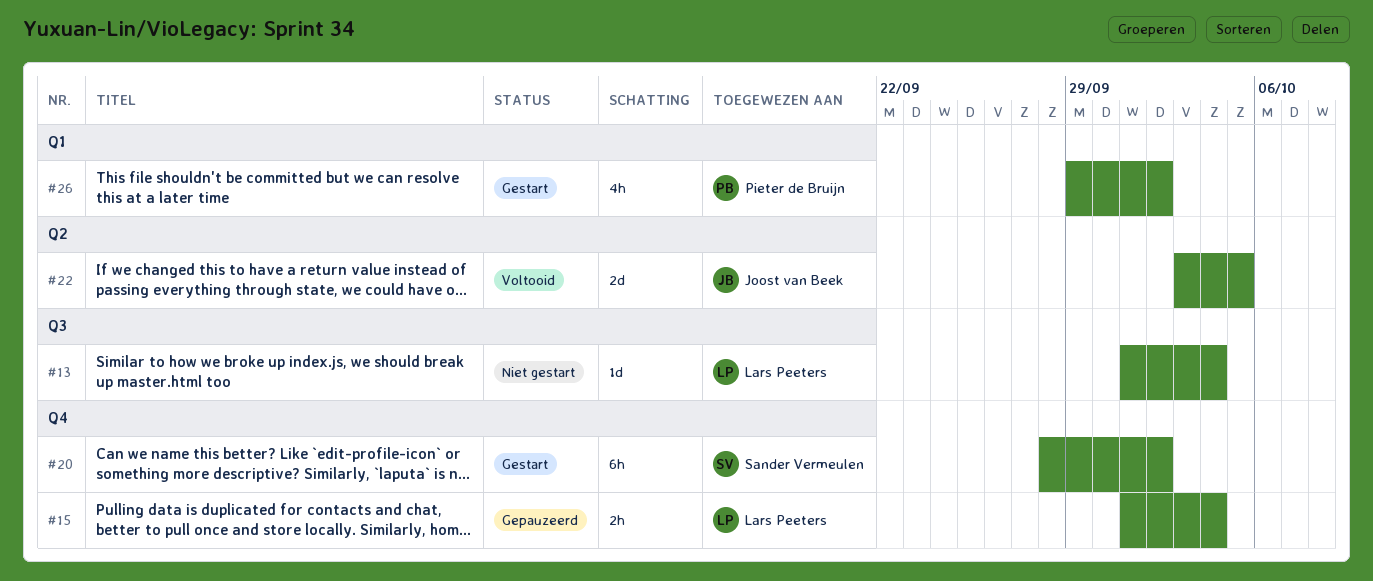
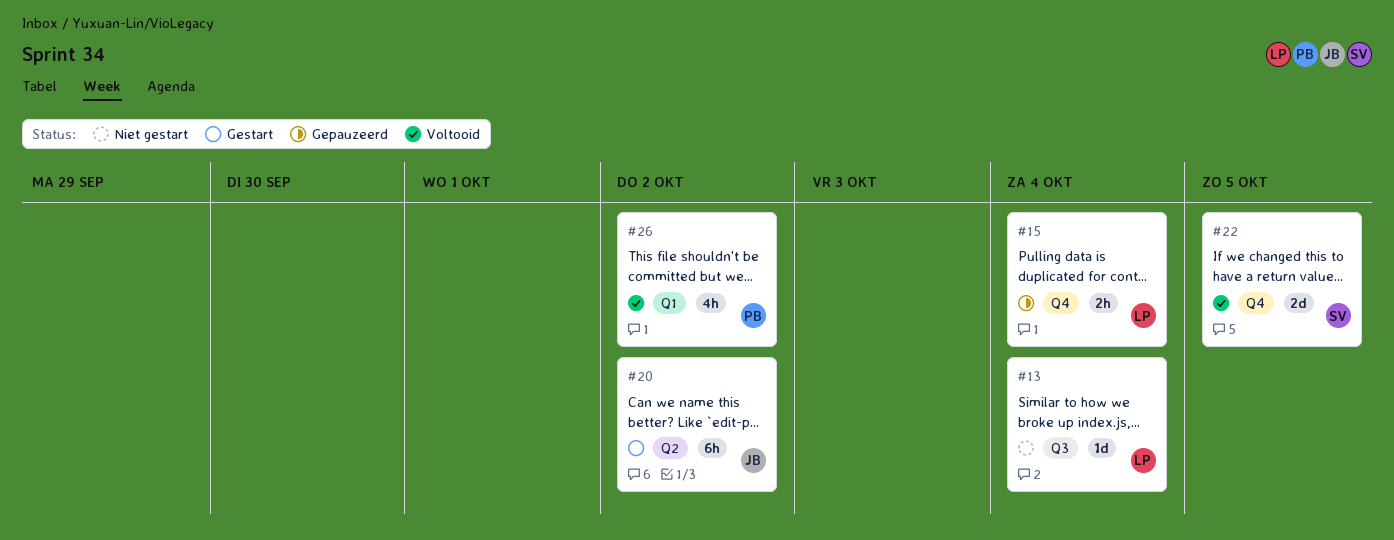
#20, owner: Sander Vermeulen -> Joost van Beek
#20, label: Q4 -> Q2
#22, owner: Joost van Beek -> Sander Vermeulen
#22, label: Q2 -> Q4
#26, status: Gestart -> Voltooid

